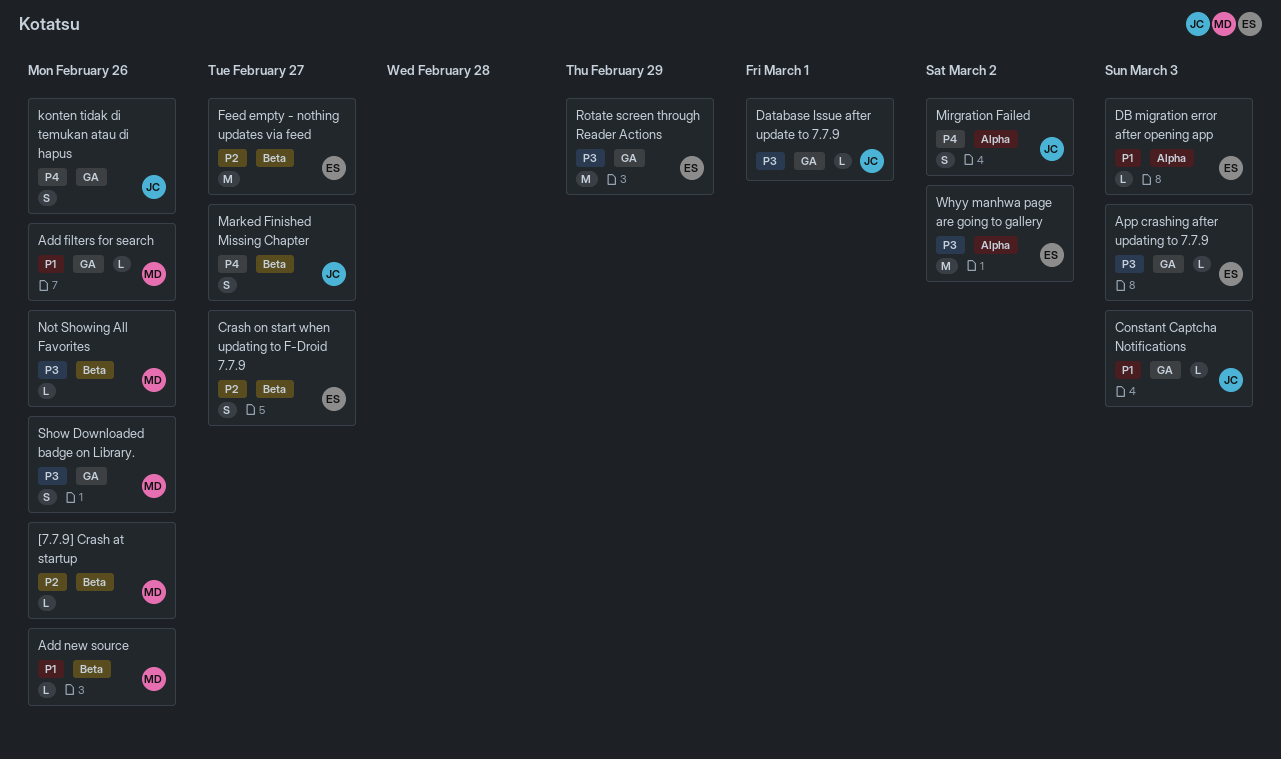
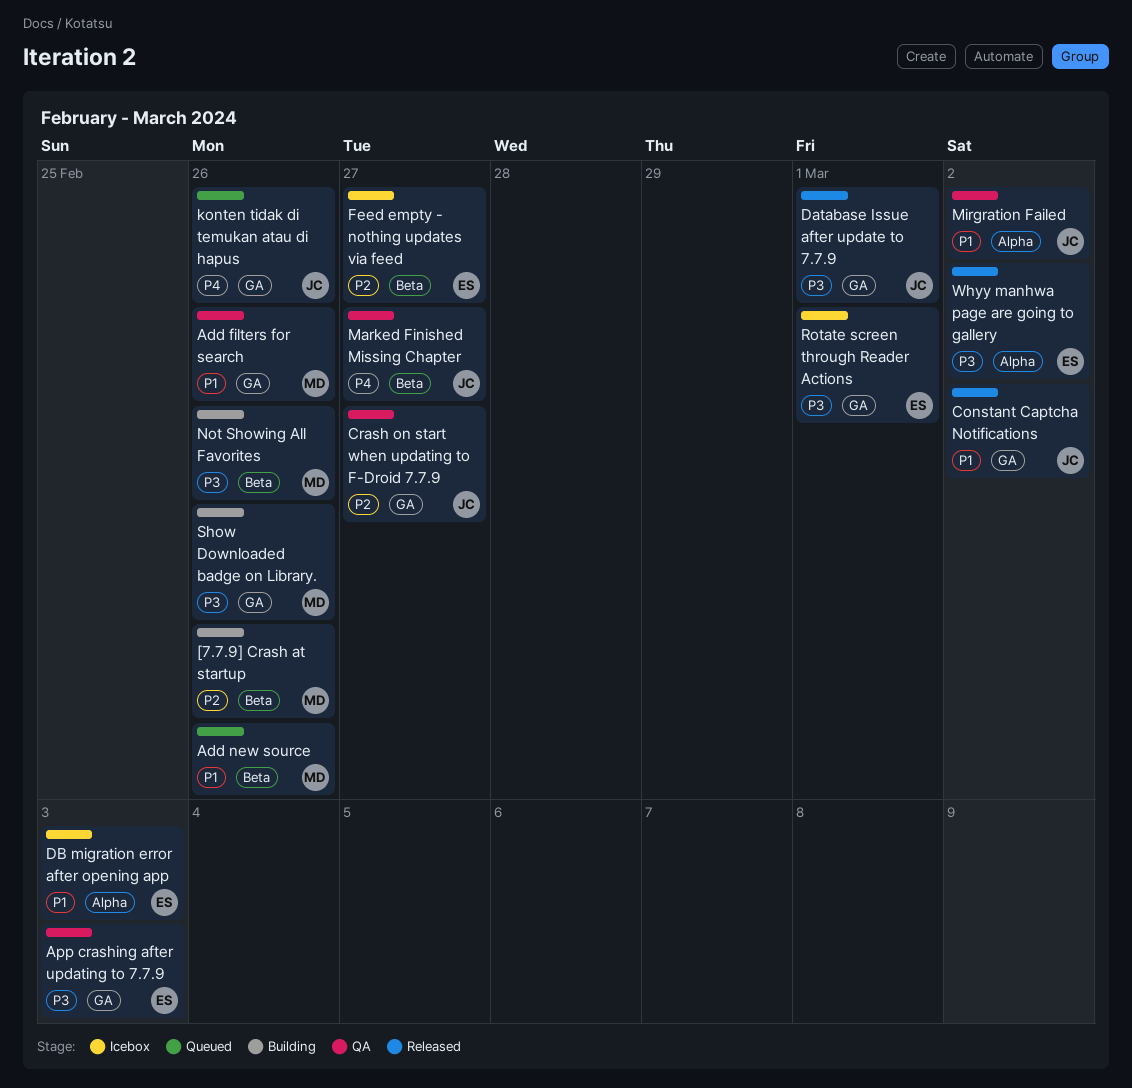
Constant Captcha Notifications, due: Mar 3 -> Mar 2
Crash on start when updating to F-Droid 7.7.9, owner: ES -> JC
Crash on start when updating to F-Droid 7.7.9, label: Beta -> GA
Mirgration Failed, priority: P4 -> P1
Rotate screen through Reader Actions, due: Feb 29 -> Mar 1

